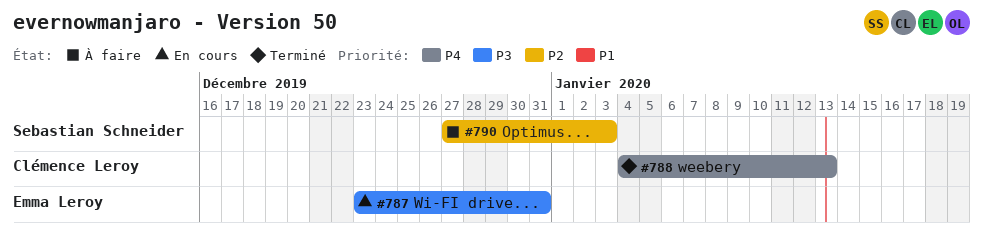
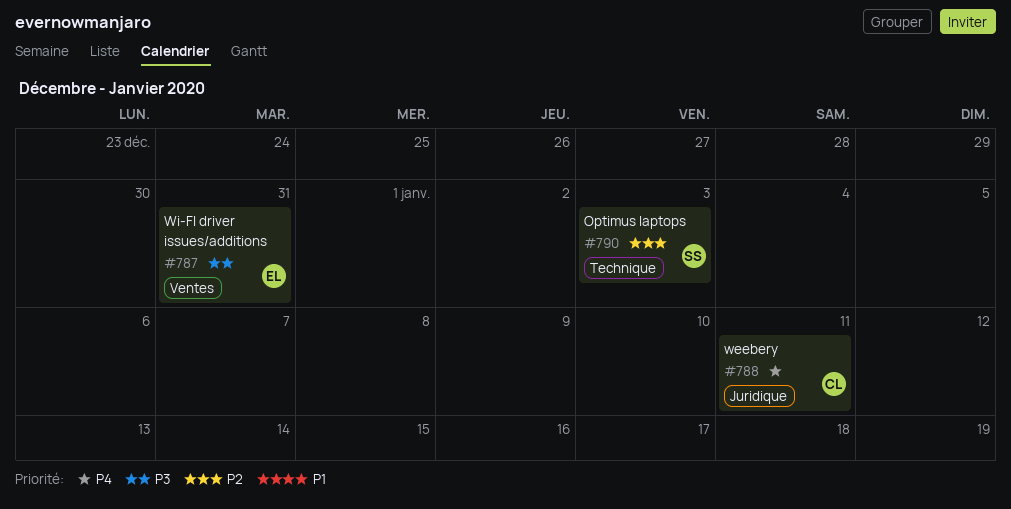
#788, due: Jan 13 -> Jan 11

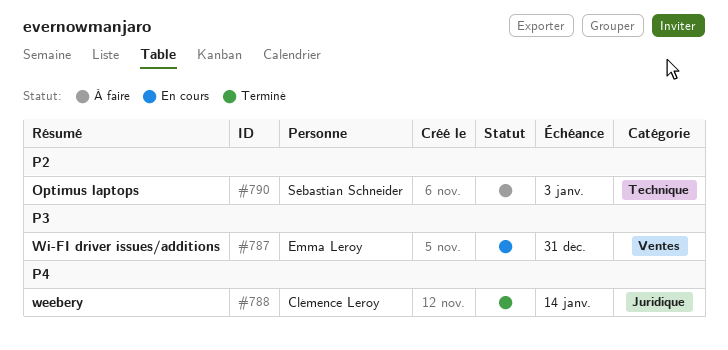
#788, due: Jan 11 -> Jan 14

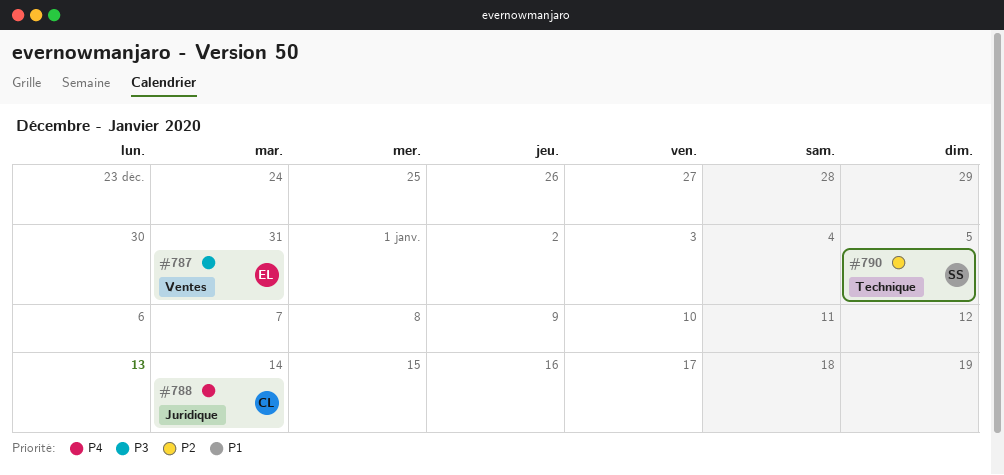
#790, due: Jan 3 -> Jan 5

